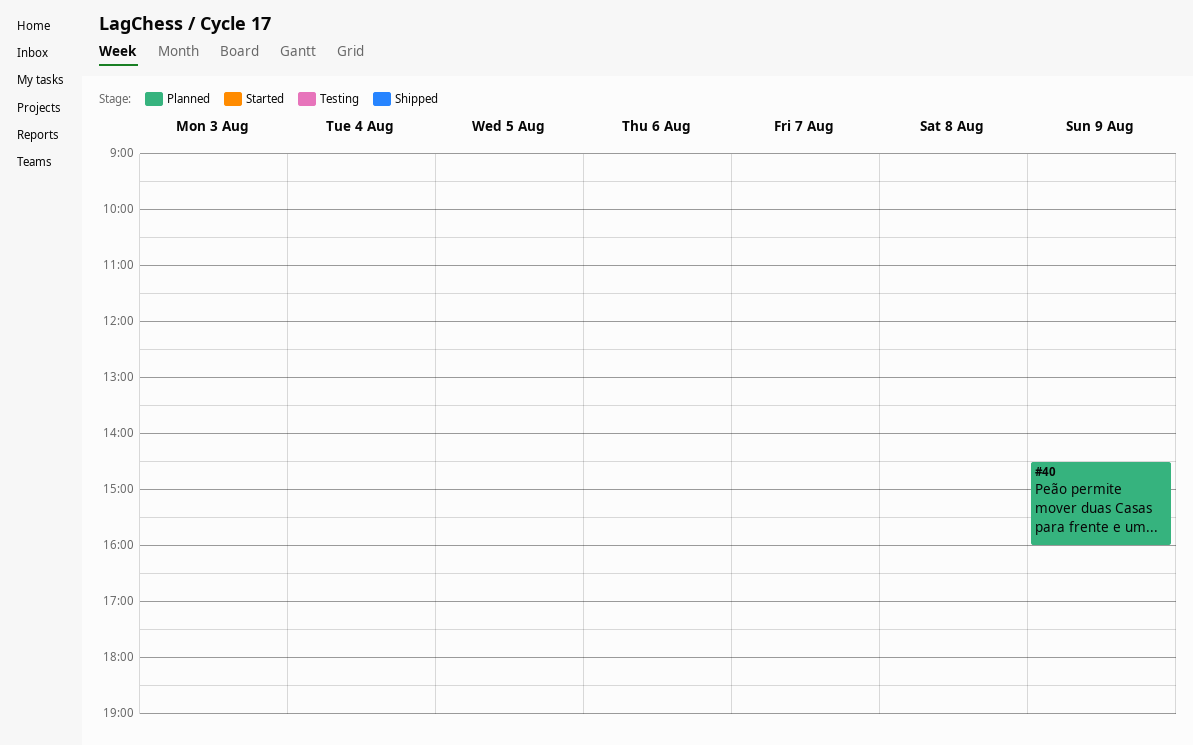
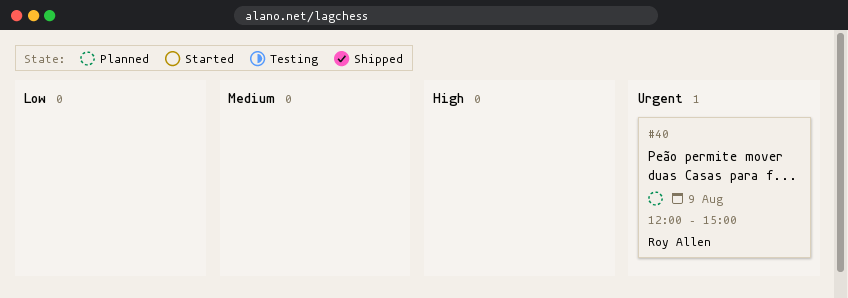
#40, begins: 14:30 -> 12:00
#40, ends: 16:00 -> 15:00

